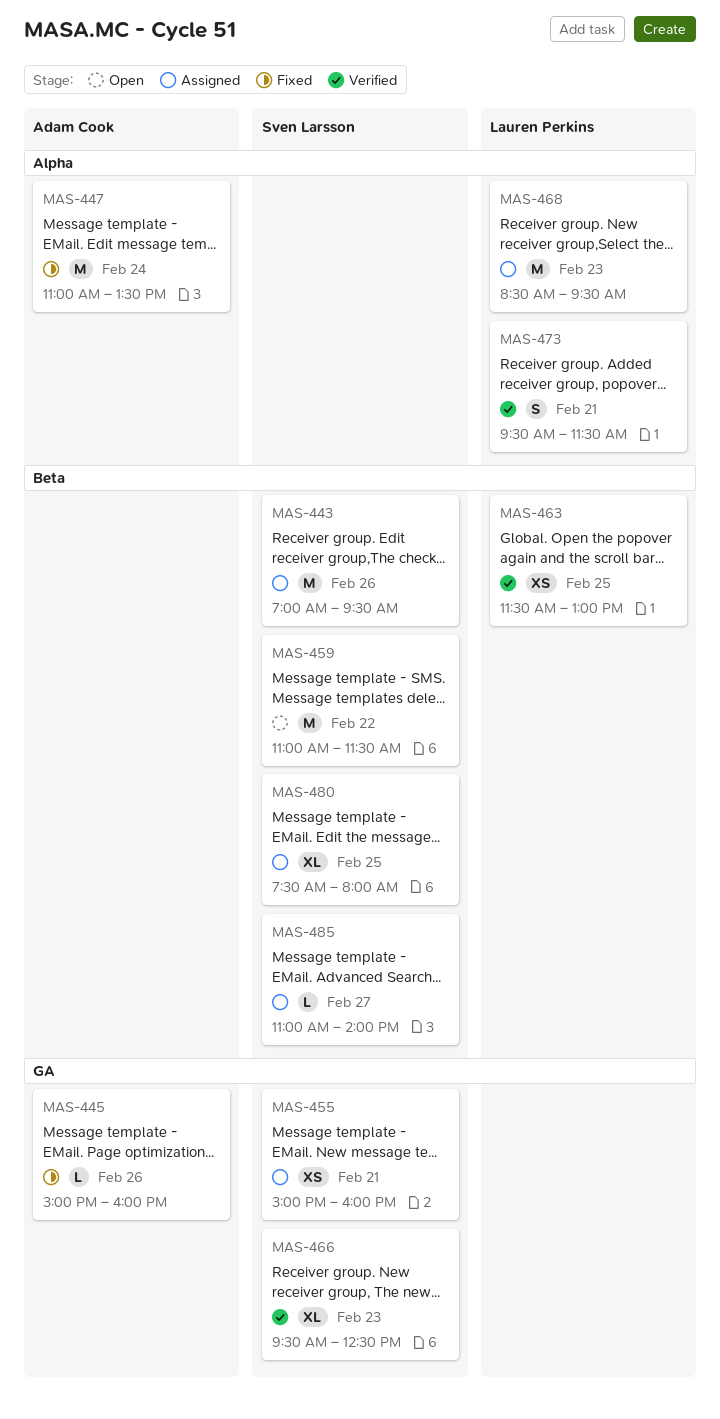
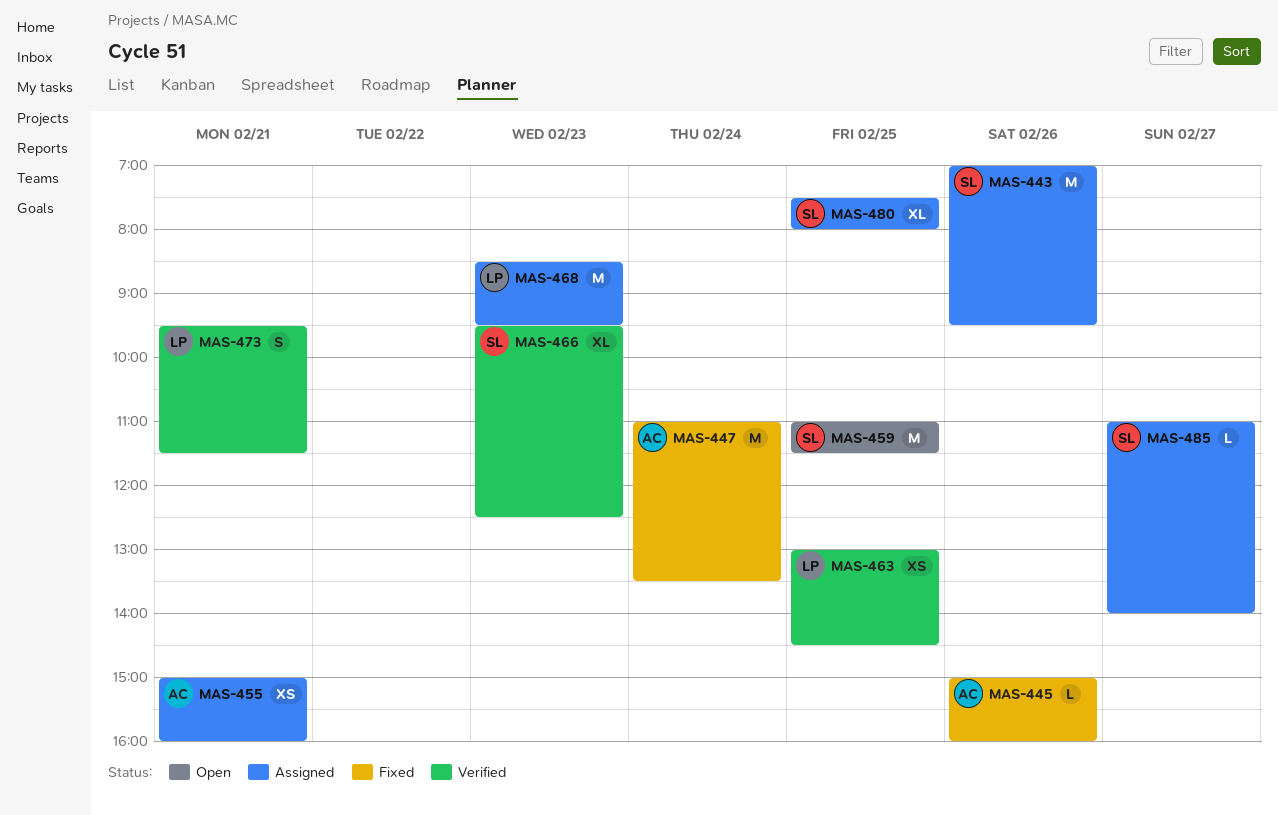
MAS-455, owner: Sven Larsson -> Adam Cook
MAS-459, day: Feb 22 -> Feb 25
MAS-463, begins: 11:30 -> 13:00
MAS-463, ends: 13:00 -> 14:30

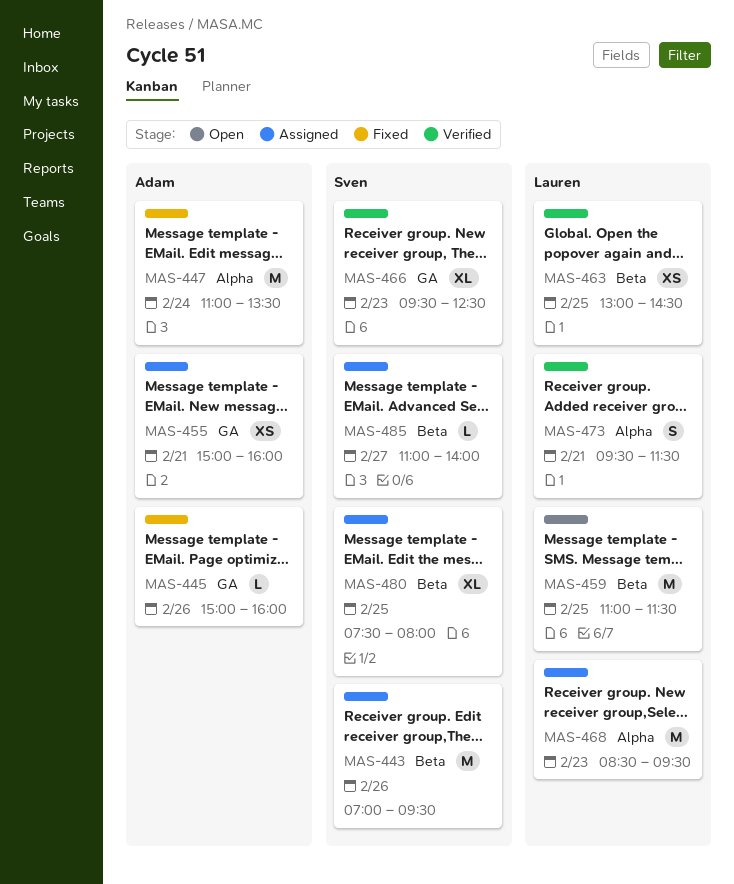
MAS-459, owner: Sven -> Lauren

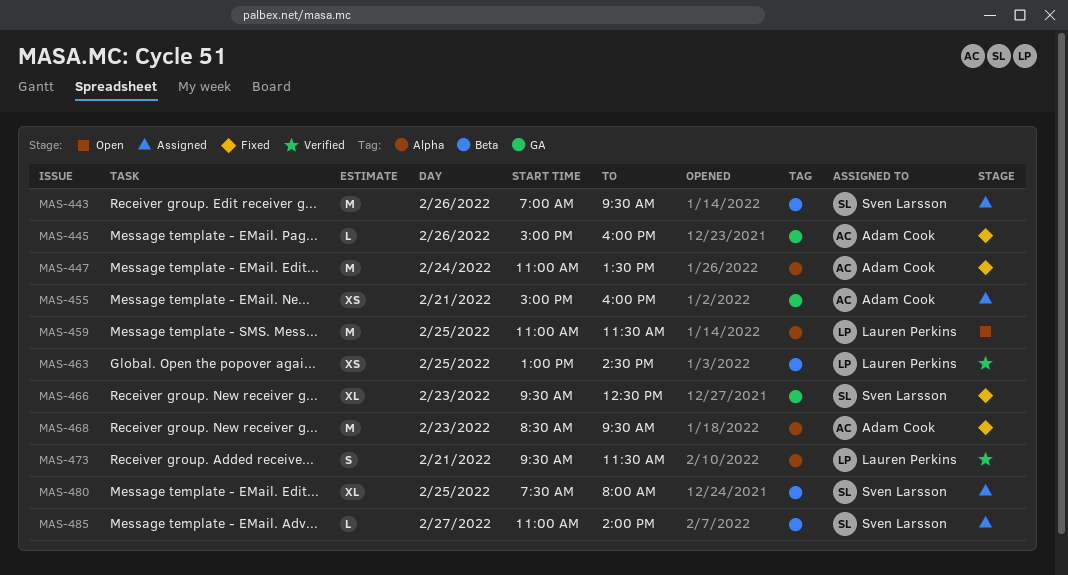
MAS-459, label: Beta -> Alpha
MAS-466, status: Verified -> Fixed
MAS-468, status: Assigned -> Fixed
MAS-468, owner: Lauren Perkins -> Adam Cook

